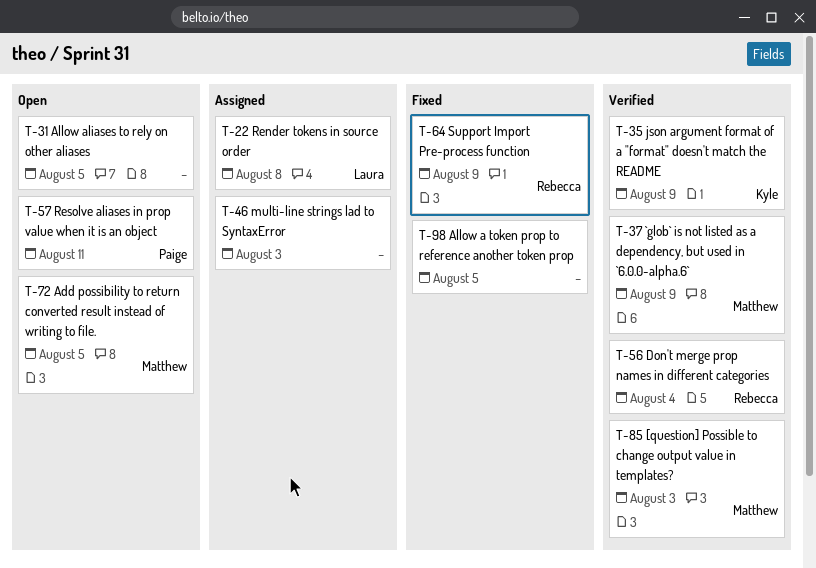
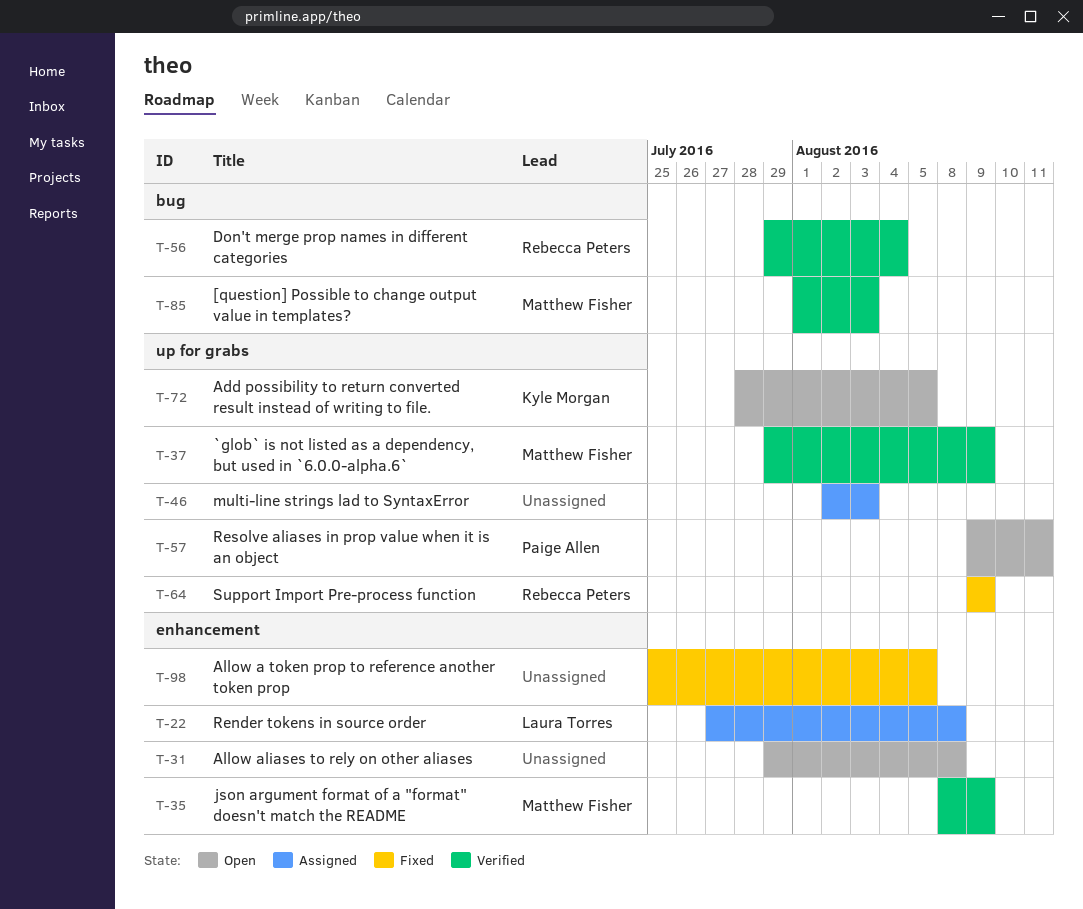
T-31, due: Aug 5 -> Aug 8
T-35, owner: Kyle Morgan -> Matthew Fisher
T-72, owner: Matthew Fisher -> Kyle Morgan

